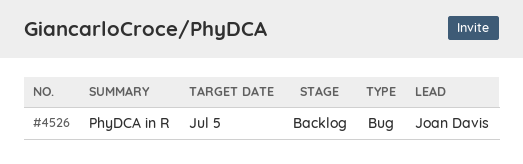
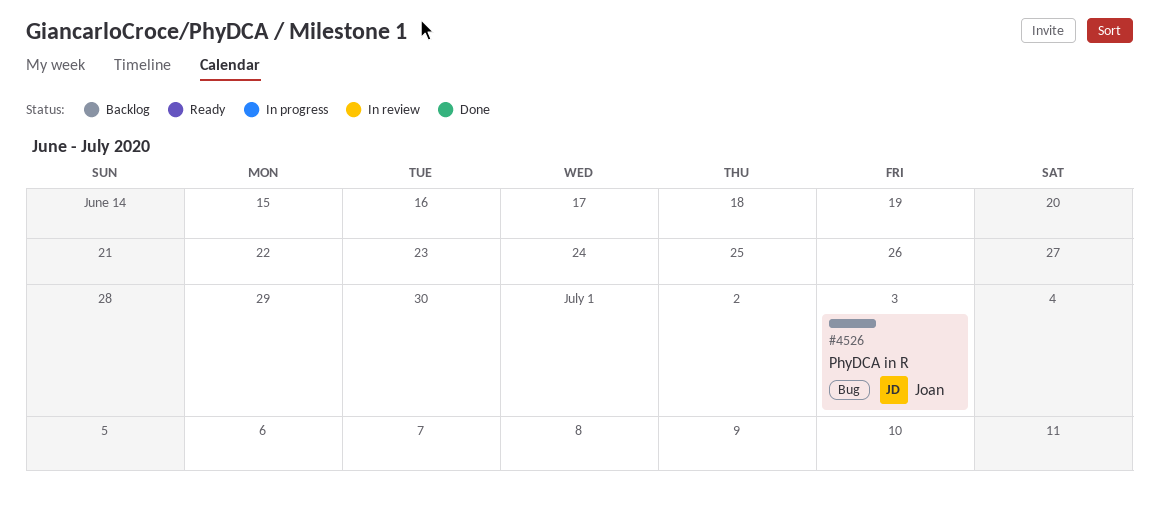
#4526, due: Jul 5 -> Jul 3

